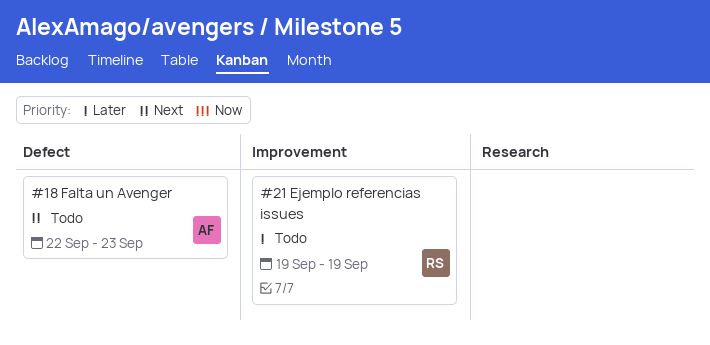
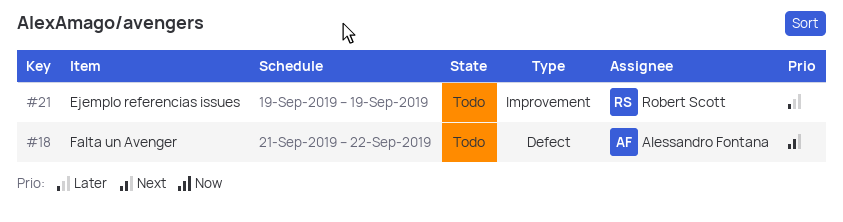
#18, start: Sep 22 -> Sep 21
#18, due: Sep 23 -> Sep 22

